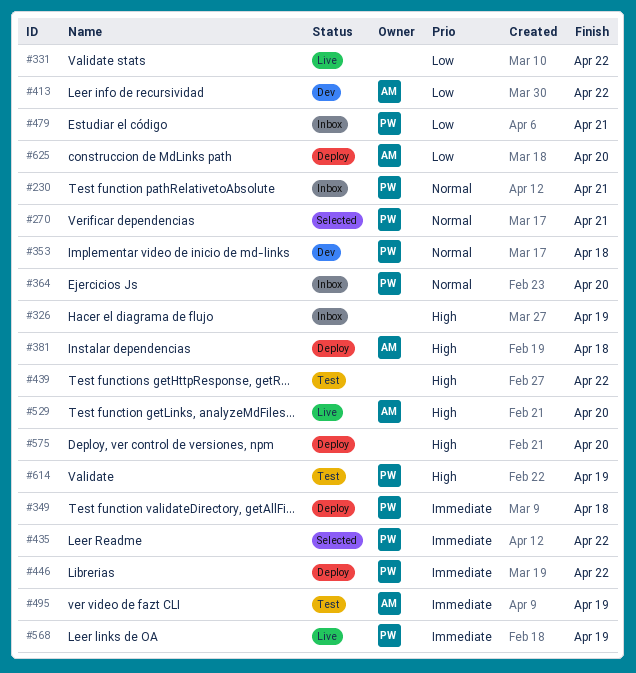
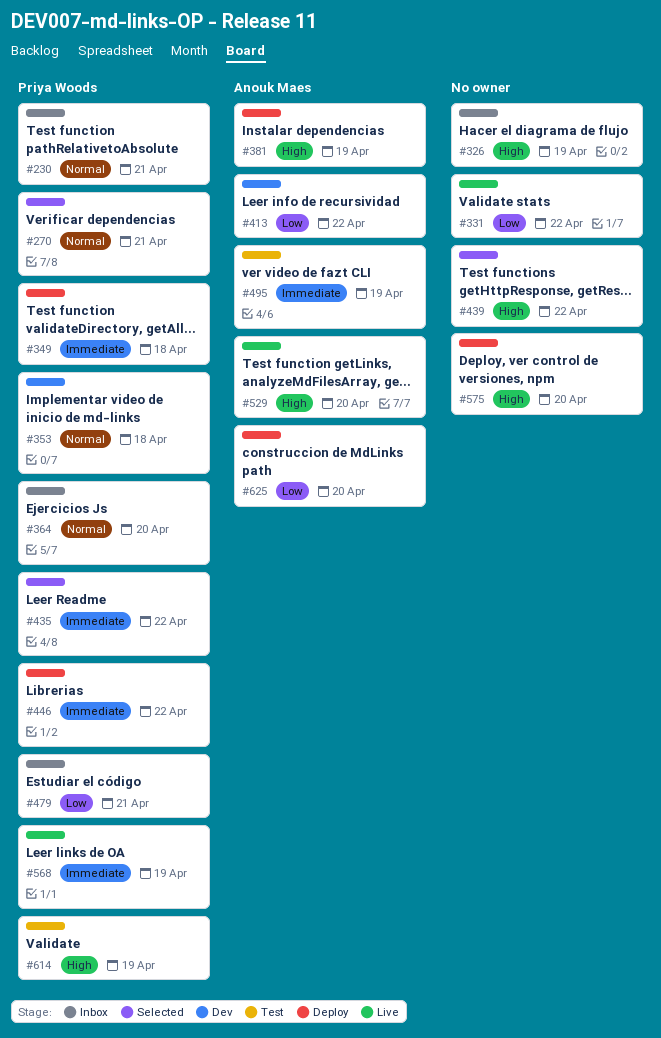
#381, due: Apr 18 -> Apr 19
#439, status: Test -> Selected

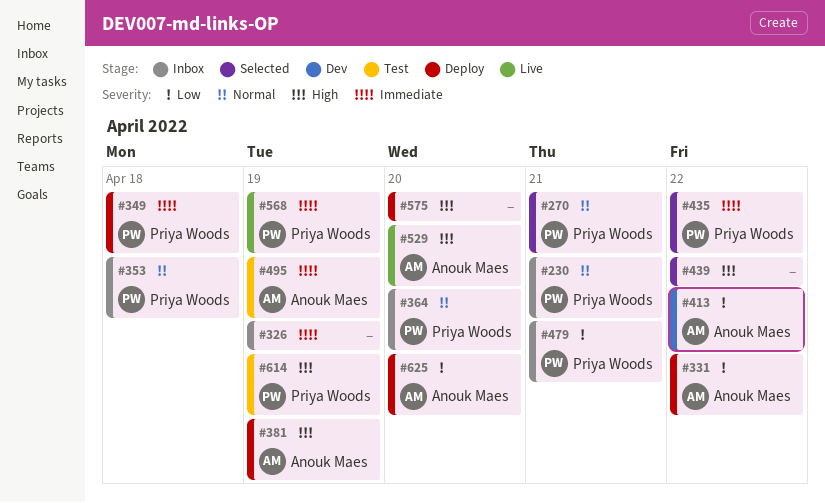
#326, priority: High -> Immediate
#331, status: Live -> Deploy
#331, owner: none -> Anouk Maes
#353, status: Dev -> Inbox
#446: present -> none

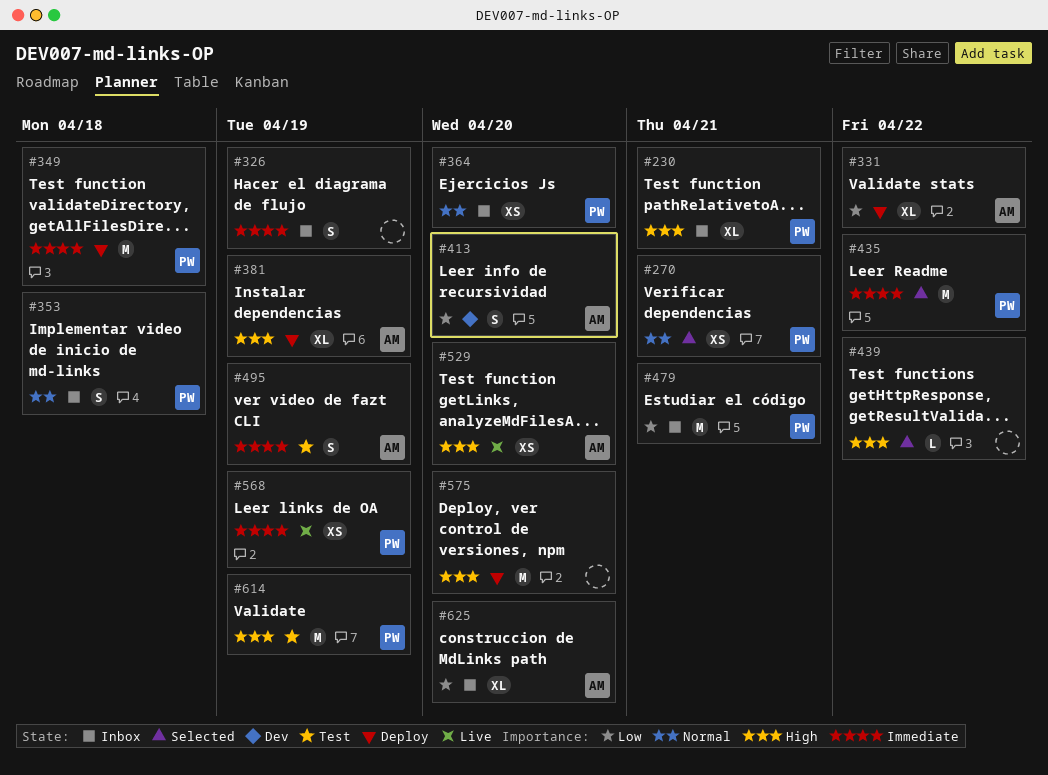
#230, priority: Normal -> High
#413, due: Apr 22 -> Apr 20
#625, status: Deploy -> Inbox

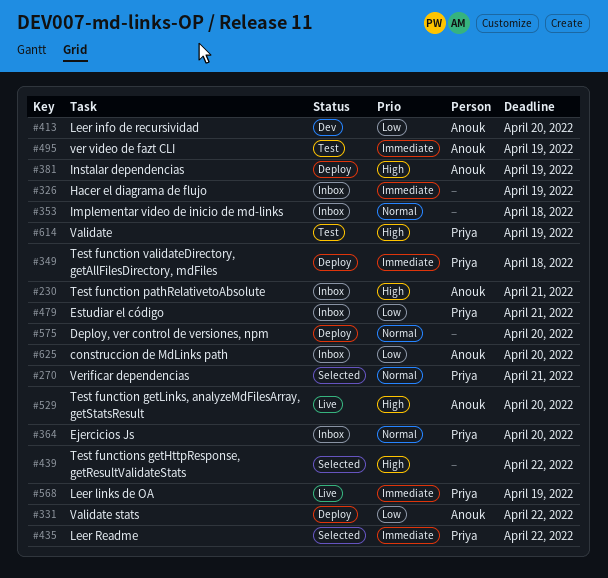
#230, owner: Priya -> Anouk
#353, owner: Priya -> none
#575, priority: High -> Normal

